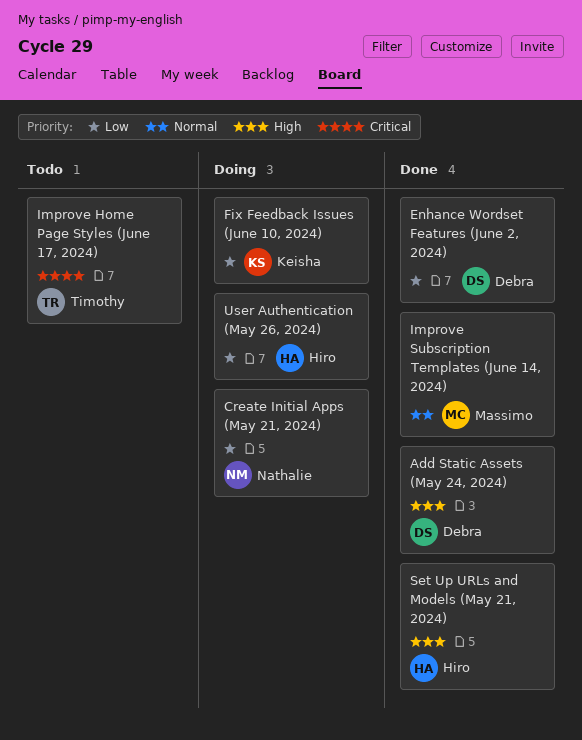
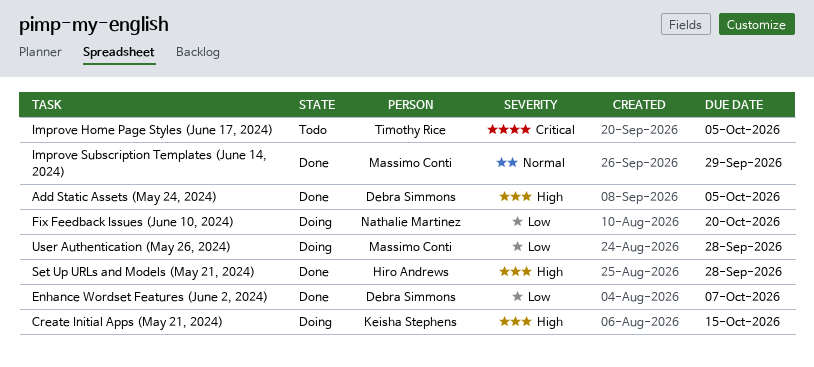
Create Initial Apps (May 21, 2024), owner: Nathalie Martinez -> Keisha Stephens
Create Initial Apps (May 21, 2024), priority: Low -> High
Fix Feedback Issues (June 10, 2024), owner: Keisha Stephens -> Nathalie Martinez
User Authentication (May 26, 2024), owner: Hiro Andrews -> Massimo Conti

